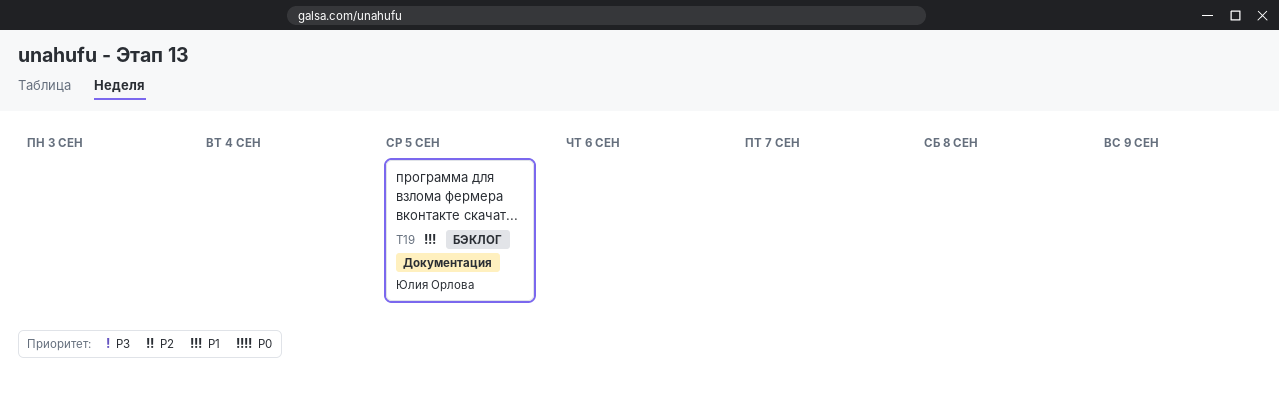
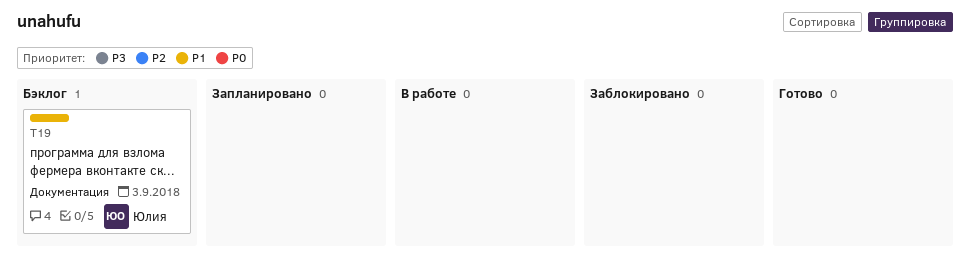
T19, due: Sep 5 -> Sep 3

